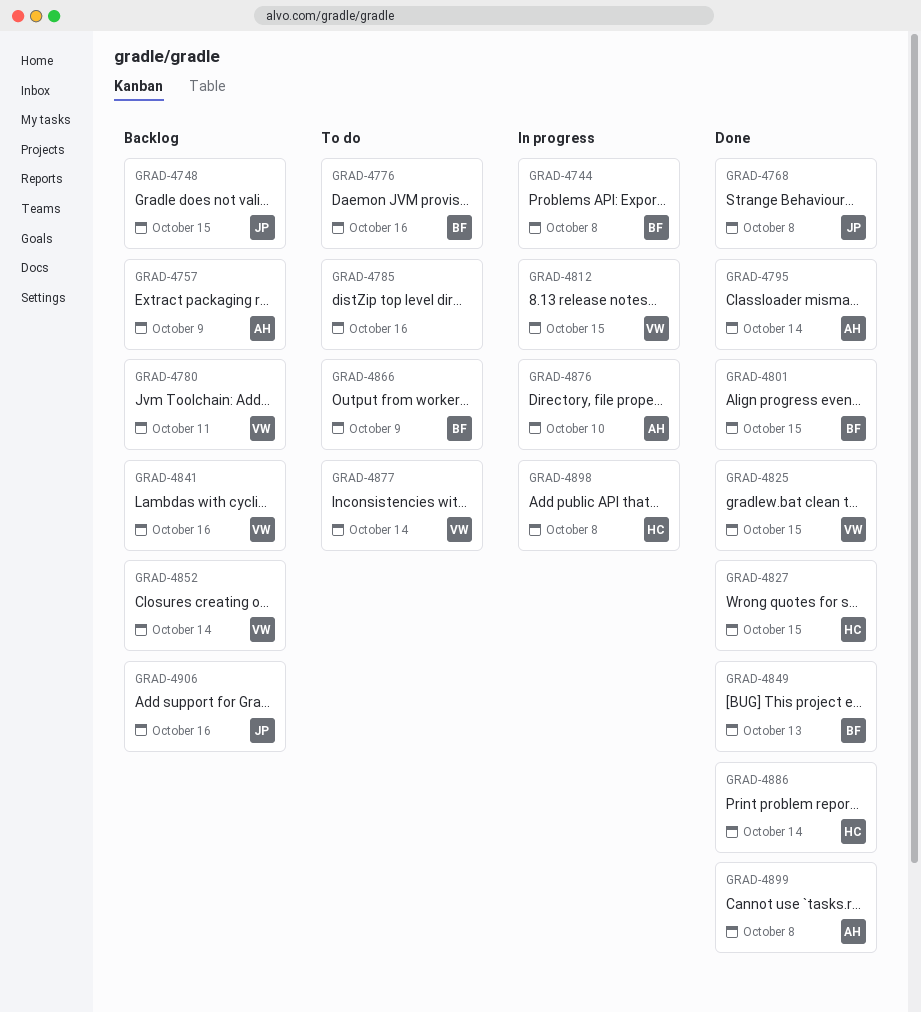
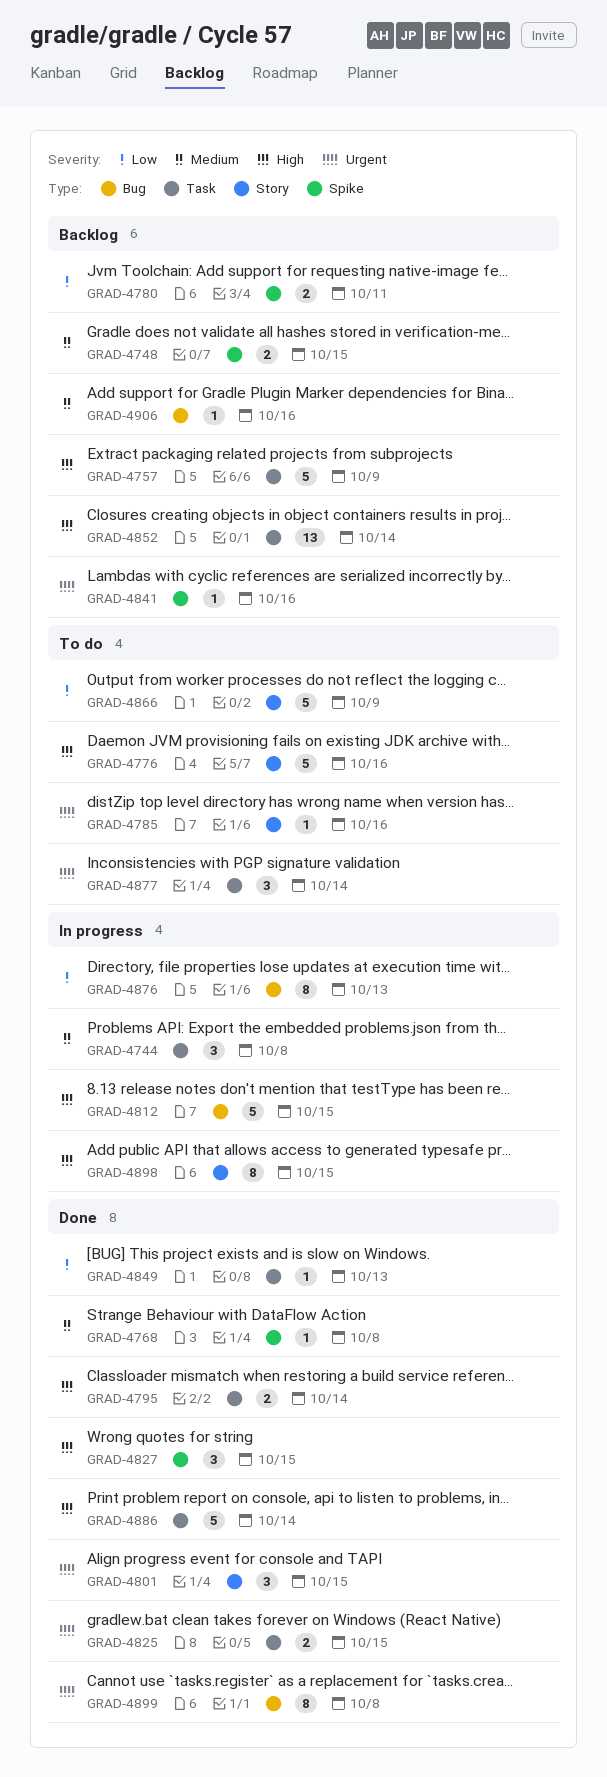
GRAD-4876, due: Oct 10 -> Oct 13
GRAD-4898, due: Oct 8 -> Oct 15

